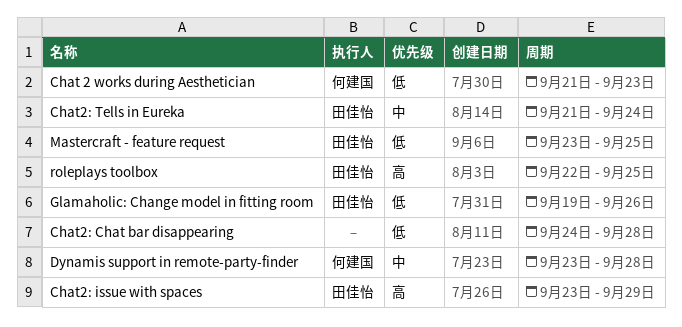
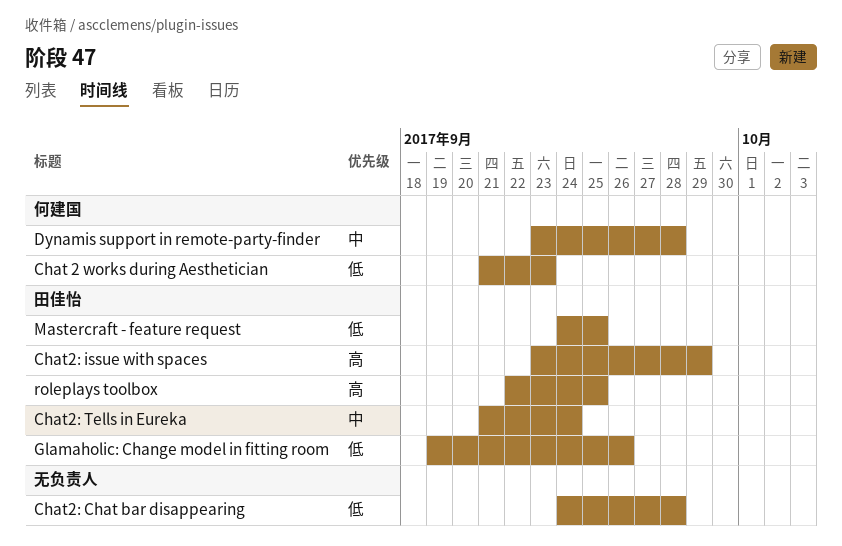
Mastercraft - feature request, start: Sep 23 -> Sep 24

